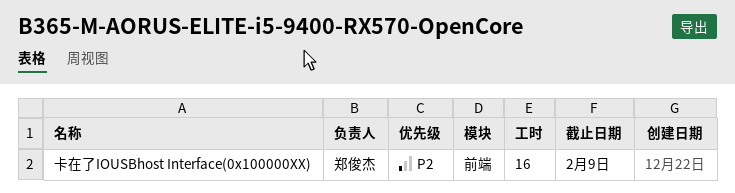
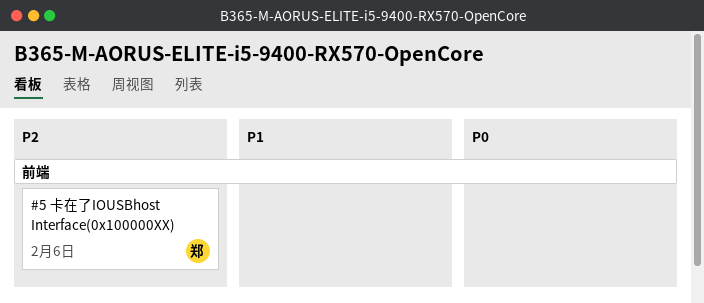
卡在了IOUSBhost Interface(0x100000XX), due: Feb 9 -> Feb 6

